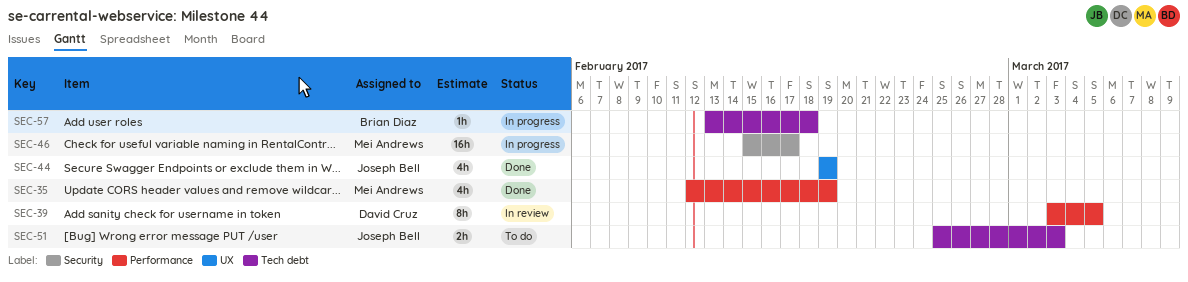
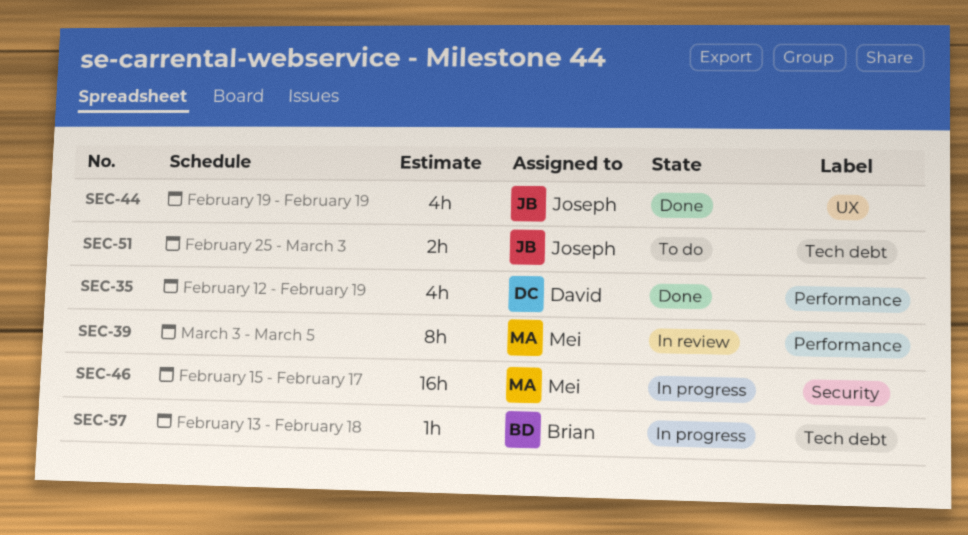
SEC-35, owner: Mei Andrews -> David Cruz
SEC-39, owner: David Cruz -> Mei Andrews

